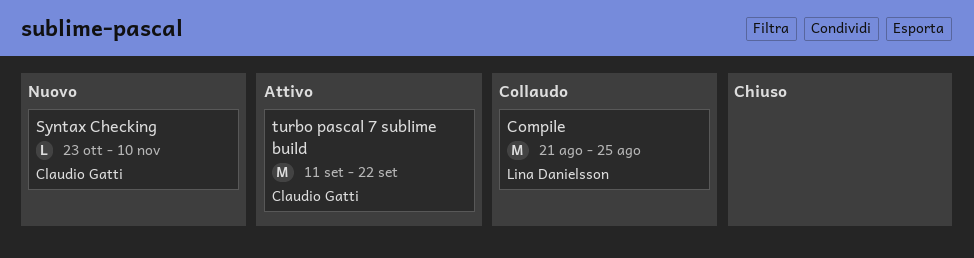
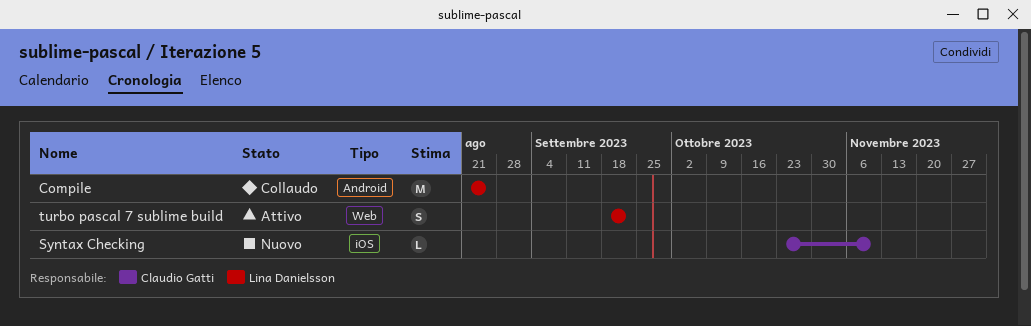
turbo pascal 7 sublime build, owner: Claudio Gatti -> Lina Danielsson
turbo pascal 7 sublime build, estimate: M -> S
turbo pascal 7 sublime build, start: Sep 11 -> Sep 18

